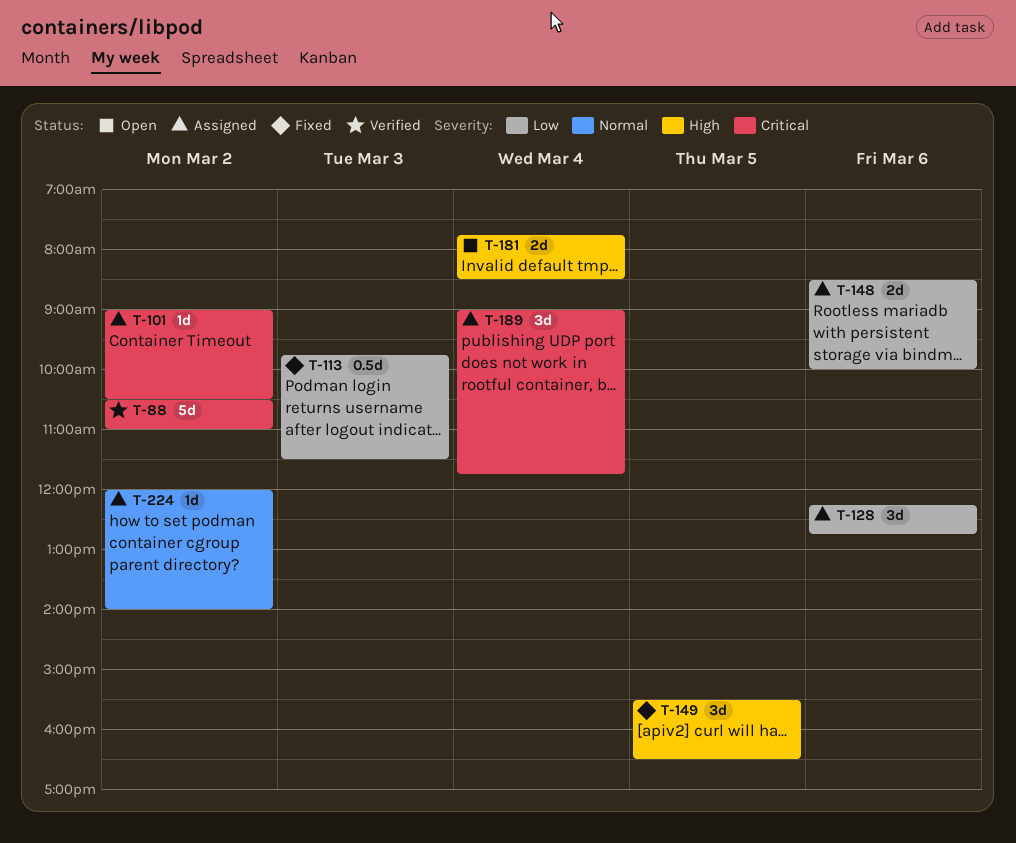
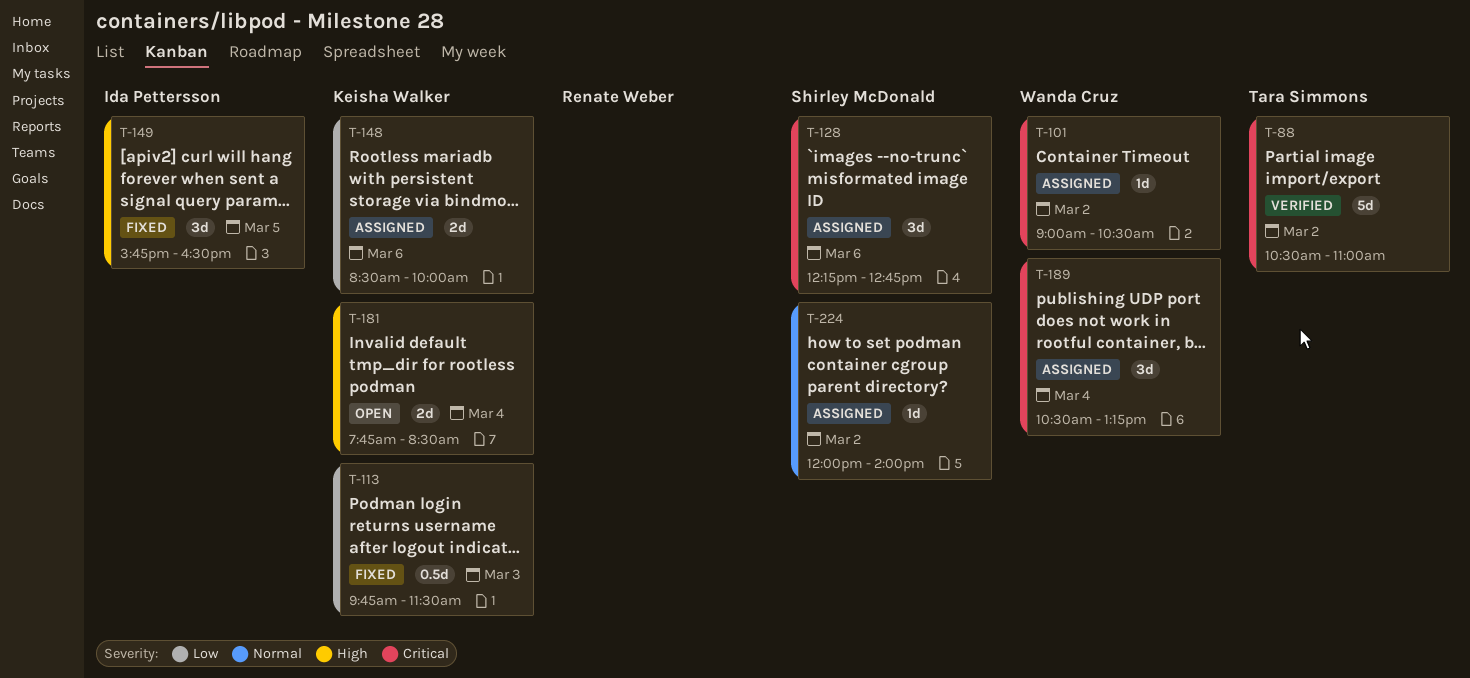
T-128, priority: Low -> Critical
T-149, begins: 15:30 -> 15:45
T-189, begins: 09:00 -> 10:30
T-189, ends: 11:45 -> 13:15

